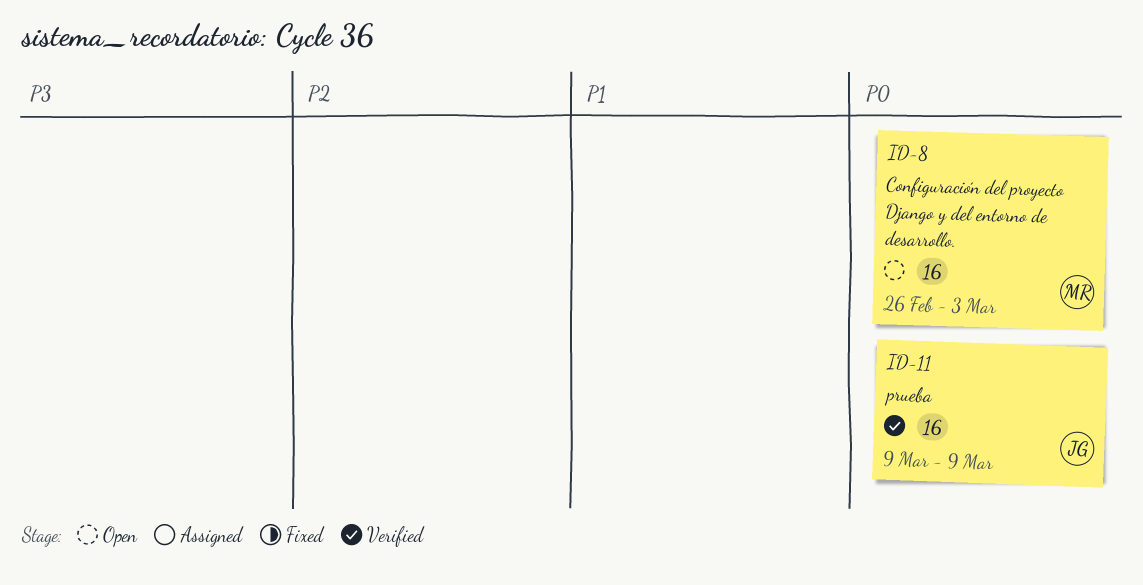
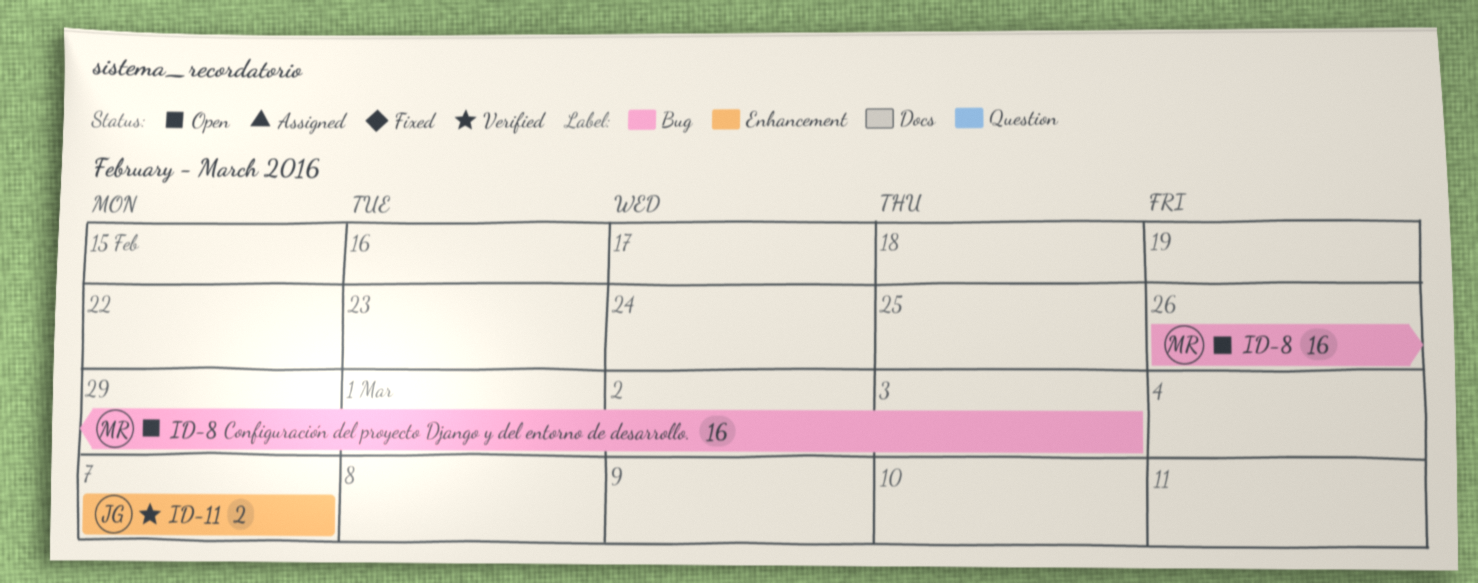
ID-11, estimate: 16 -> 2
ID-11, start: Mar 9 -> Mar 7
ID-11, due: Mar 9 -> Mar 7

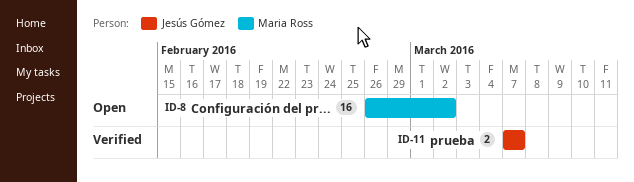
ID-8, due: Mar 3 -> Mar 2

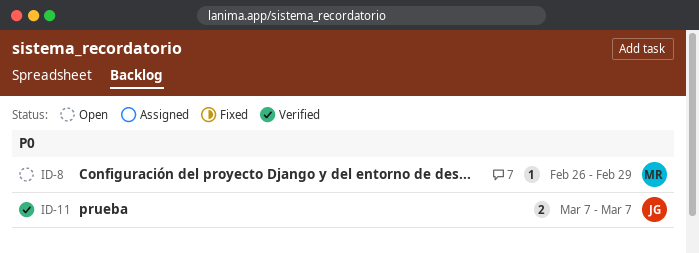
ID-8, estimate: 16 -> 1
ID-8, due: Mar 2 -> Feb 29

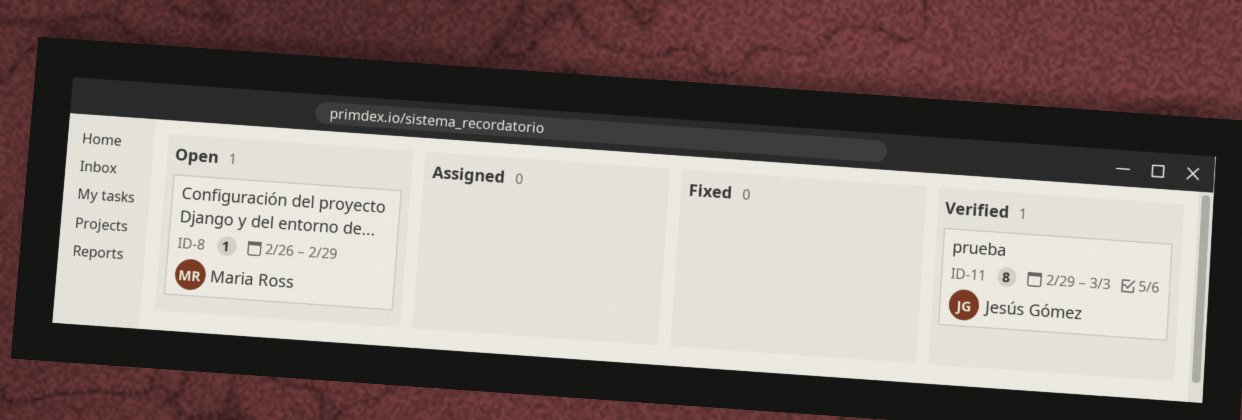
ID-11, estimate: 2 -> 8
ID-11, start: Mar 7 -> Feb 29
ID-11, due: Mar 7 -> Mar 3

